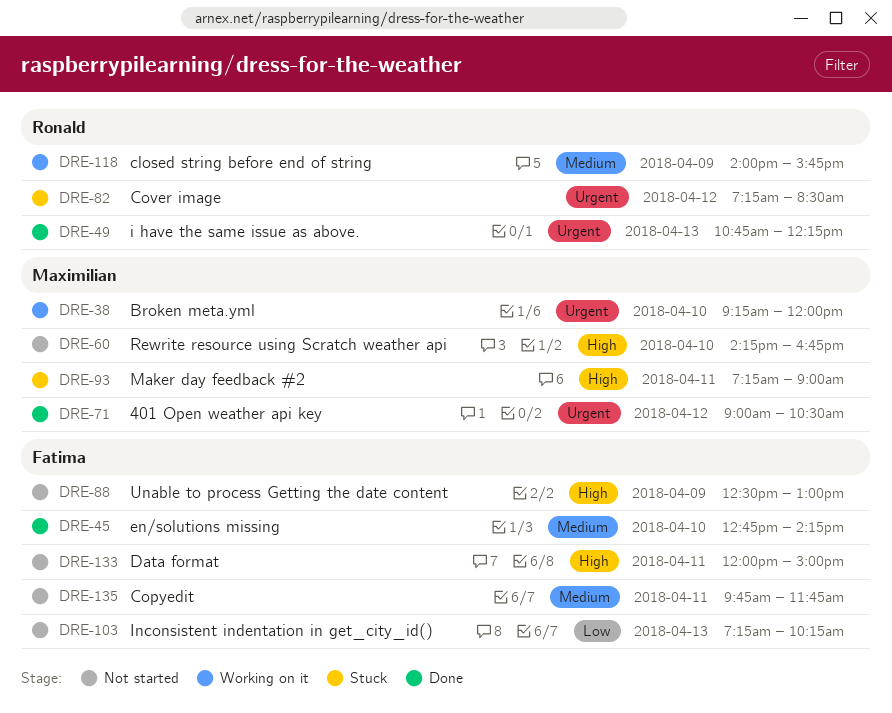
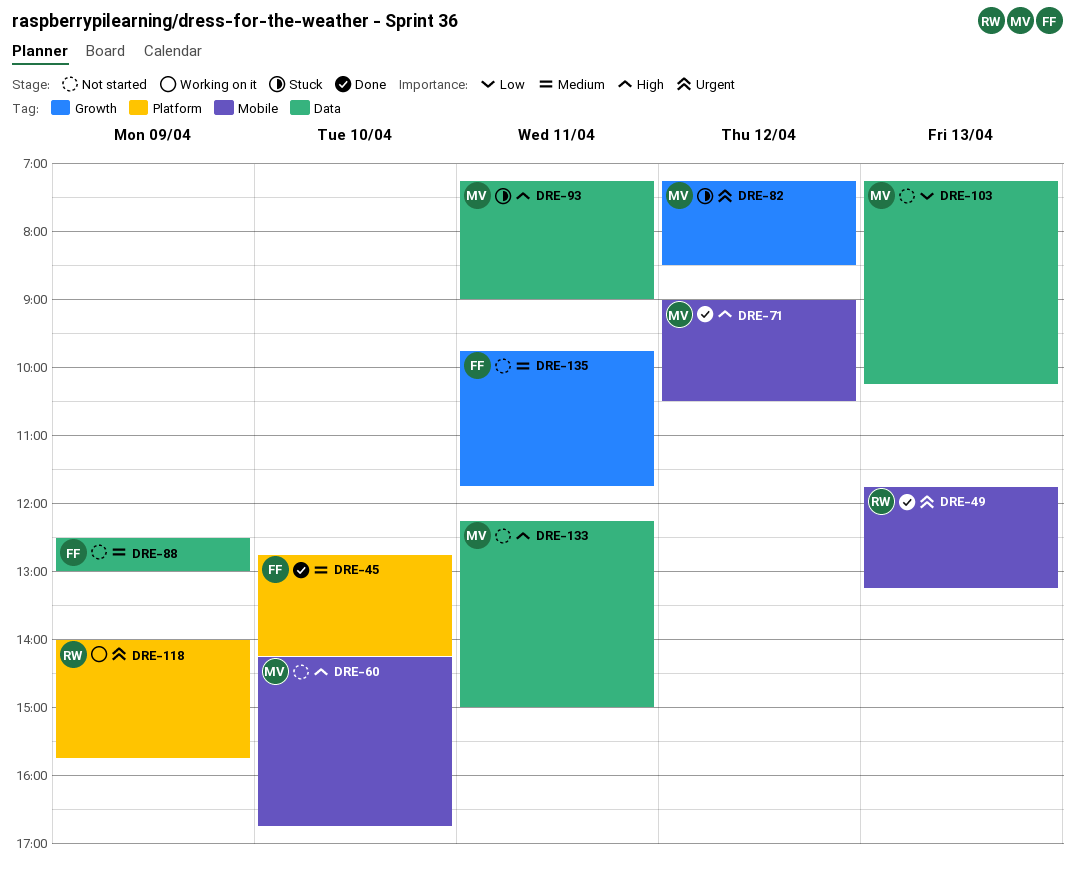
DRE-38: present -> none
DRE-49, begins: 10:45 -> 11:45
DRE-49, ends: 12:15 -> 13:15
DRE-71, priority: Urgent -> High
DRE-82, owner: Ronald -> Maximilian
DRE-88, priority: High -> Medium
DRE-103, owner: Fatima -> Maximilian
DRE-118, priority: Medium -> Urgent
DRE-133, owner: Fatima -> Maximilian
DRE-133, begins: 12:00 -> 12:15

